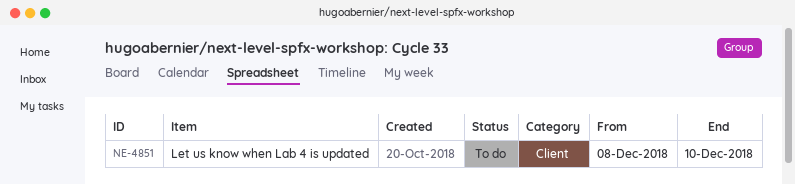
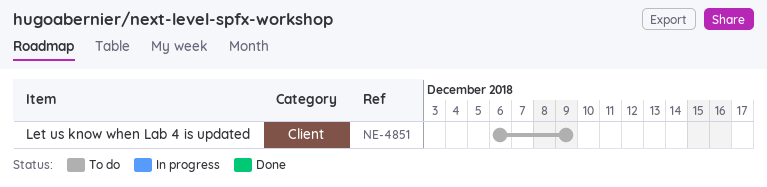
NE-4851, start: Dec 8 -> Dec 6
NE-4851, due: Dec 10 -> Dec 9

